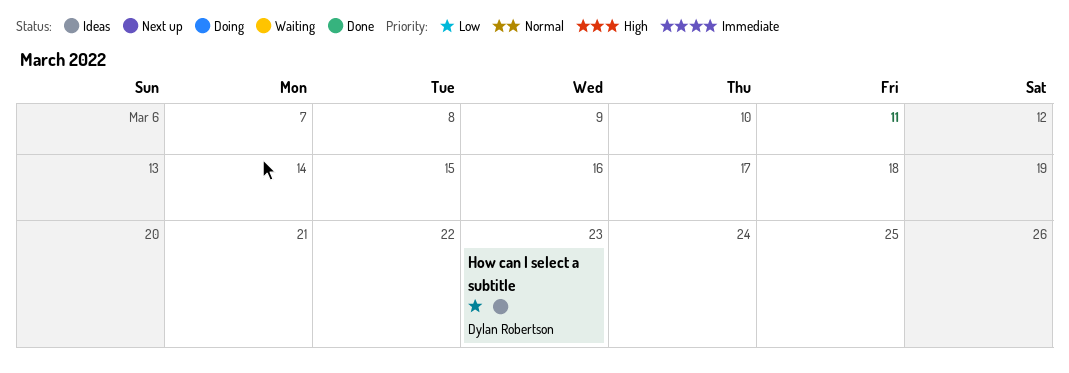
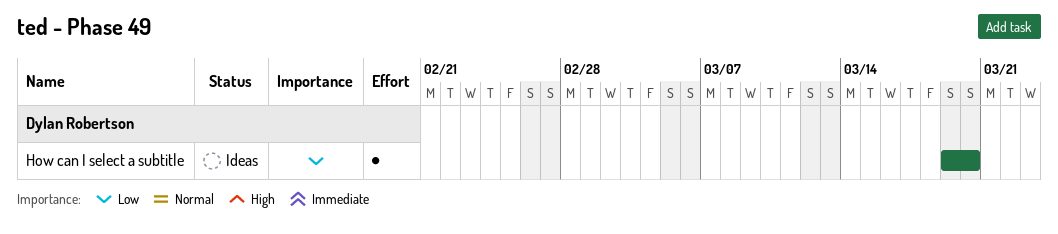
How can I select a subtitle, due: Mar 23 -> Mar 20

